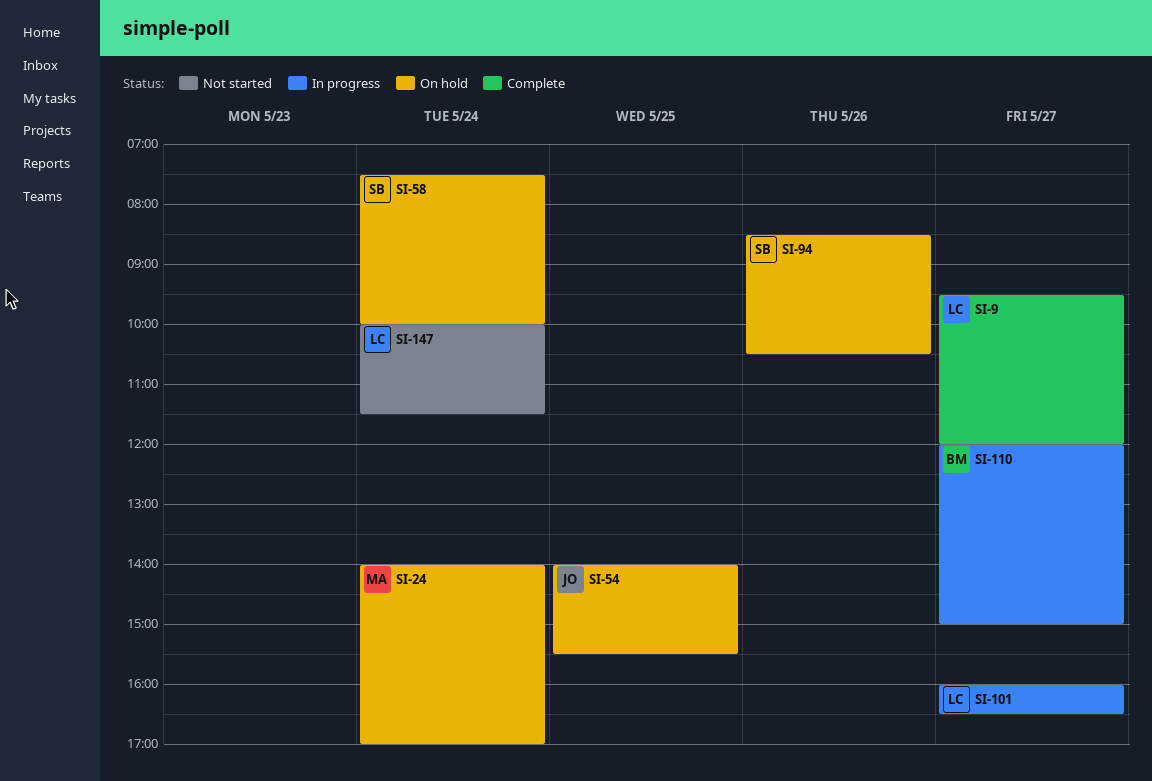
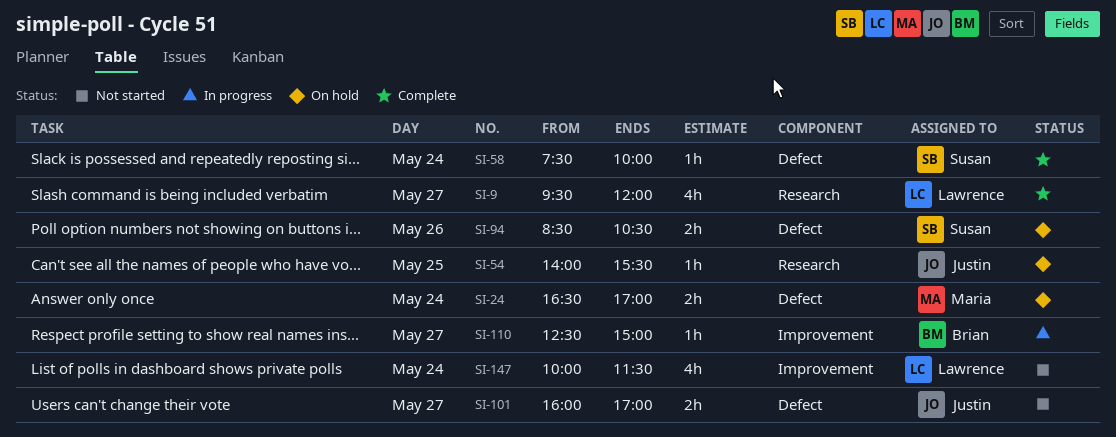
SI-24, begins: 14:00 -> 16:30
SI-58, status: On hold -> Complete
SI-101, status: In progress -> Not started
SI-101, owner: Lawrence -> Justin
SI-101, ends: 16:30 -> 17:00
SI-110, begins: 12:00 -> 12:30

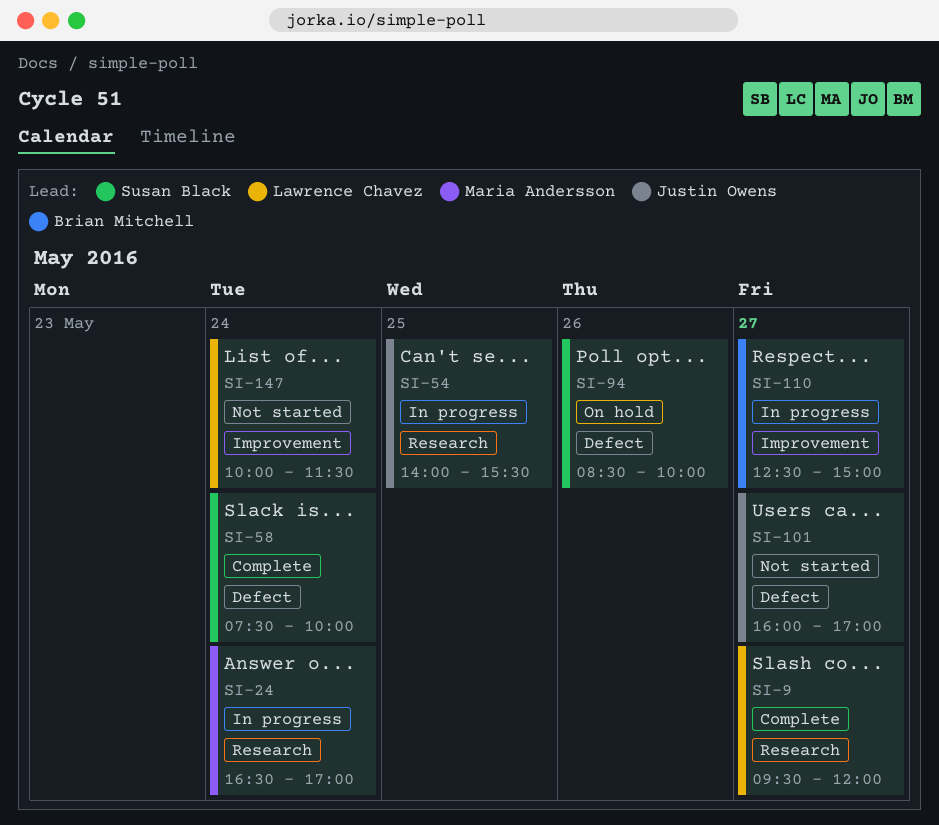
SI-24, status: On hold -> In progress
SI-24, label: Defect -> Research
SI-54, status: On hold -> In progress
SI-94, ends: 10:30 -> 10:00

